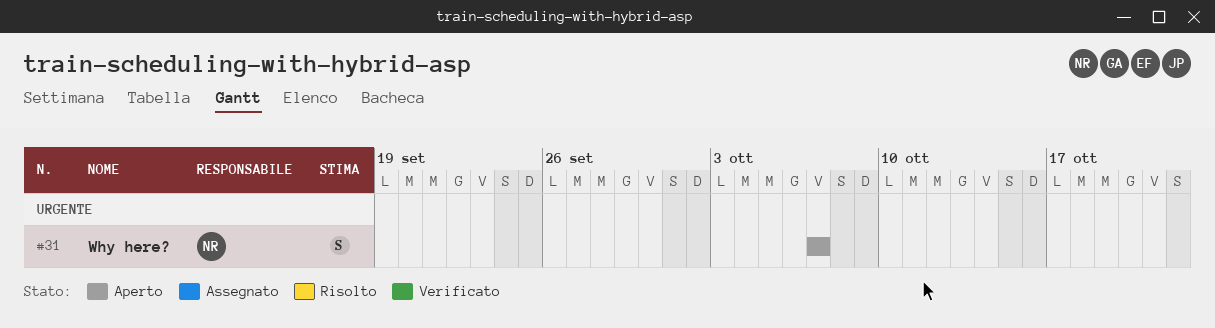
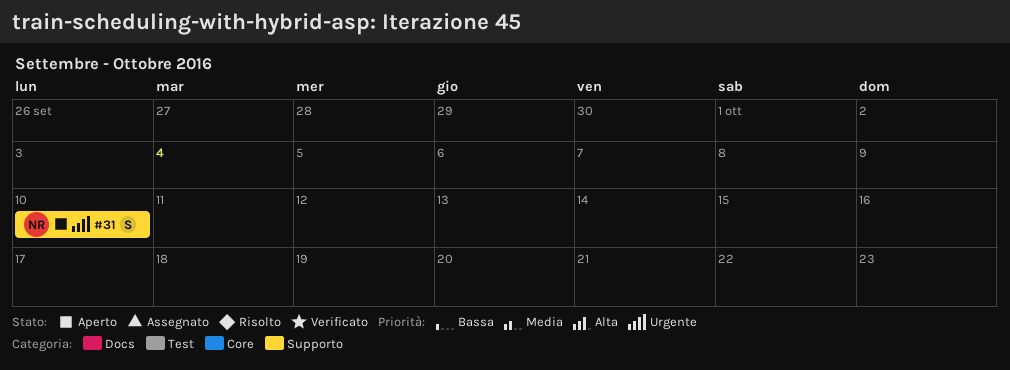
#31, start: Oct 7 -> Oct 10
#31, due: Oct 7 -> Oct 10

